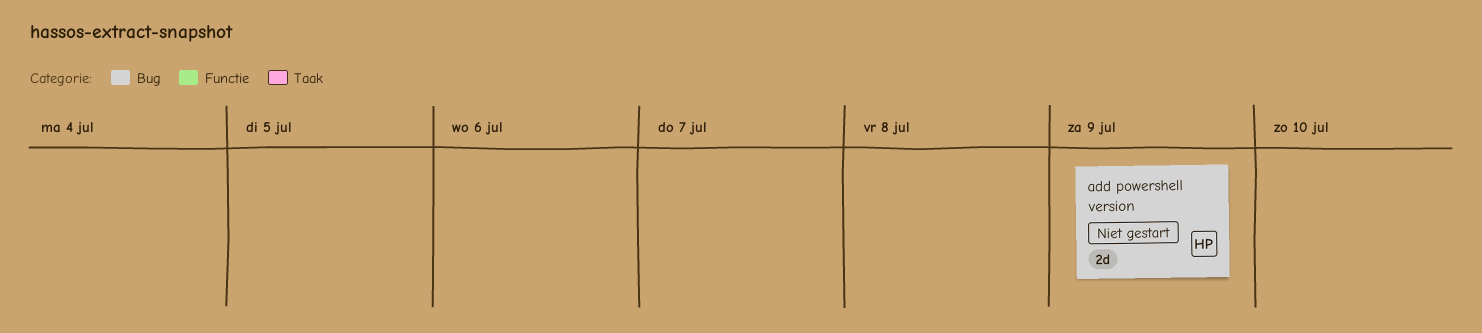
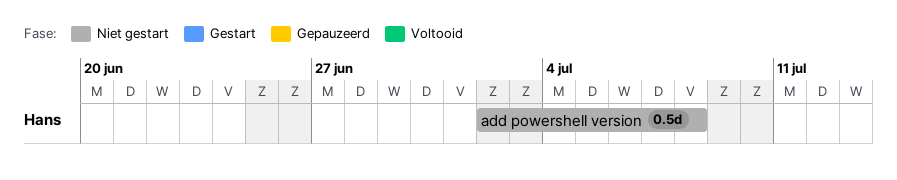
add powershell version, estimate: 2d -> 0.5d
add powershell version, due: Jul 9 -> Jul 8

